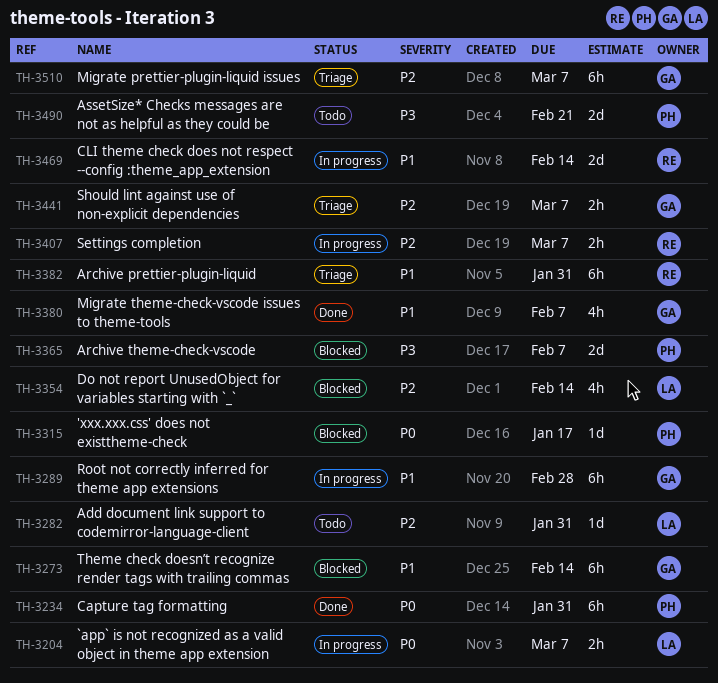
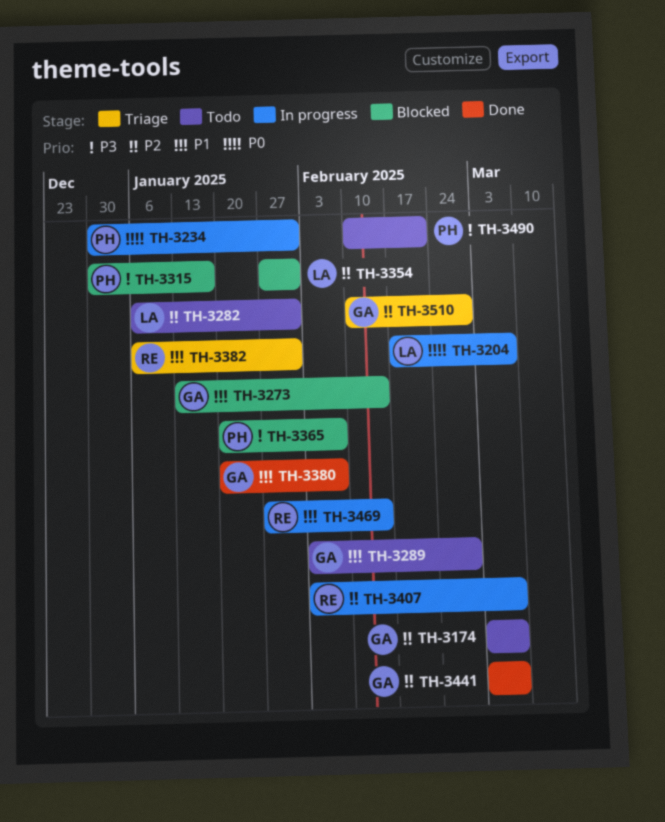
TH-3174: none -> present
TH-3234, status: Done -> In progress
TH-3289, status: In progress -> Todo
TH-3315, priority: P0 -> P3
TH-3354, due: Feb 14 -> Jan 31
TH-3441, status: Triage -> Done
TH-3510, due: Mar 7 -> Feb 28

